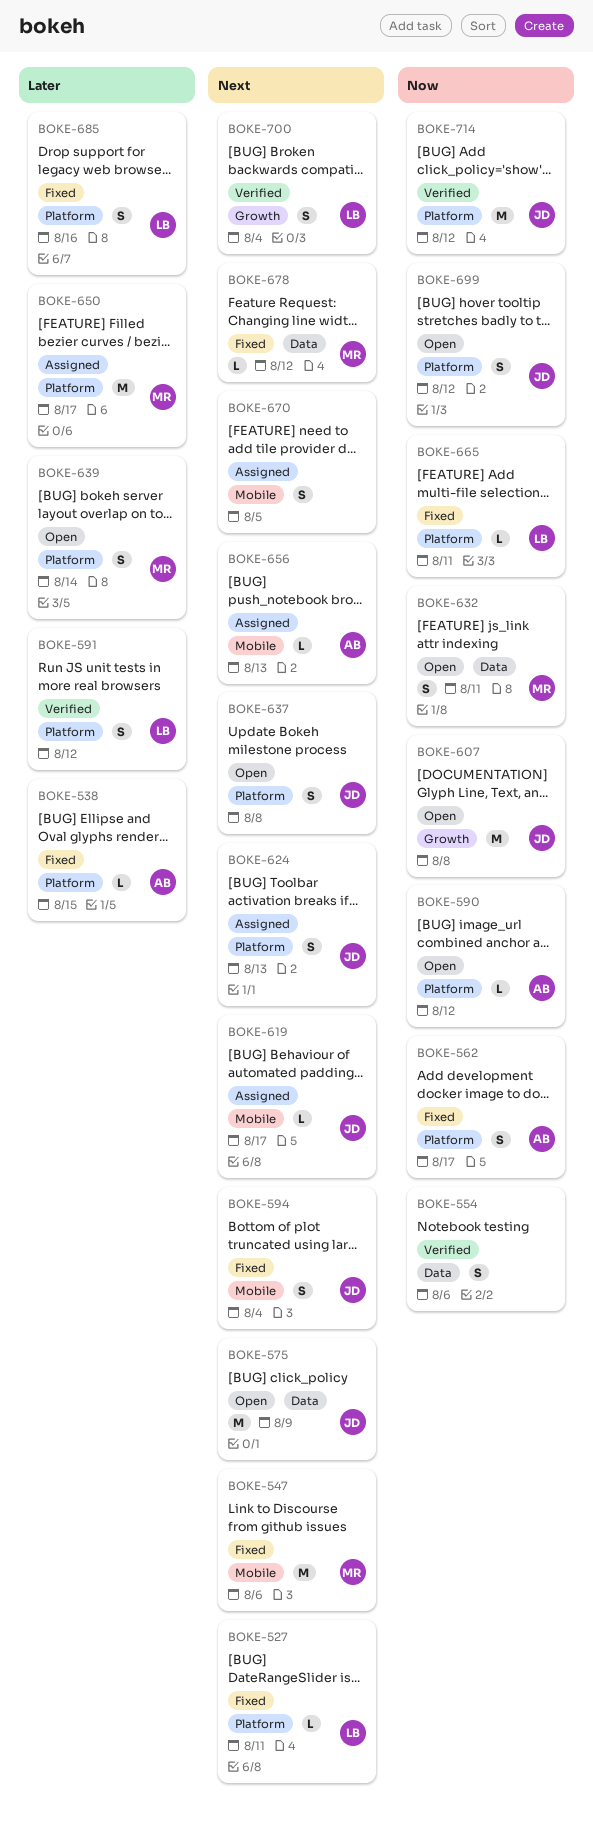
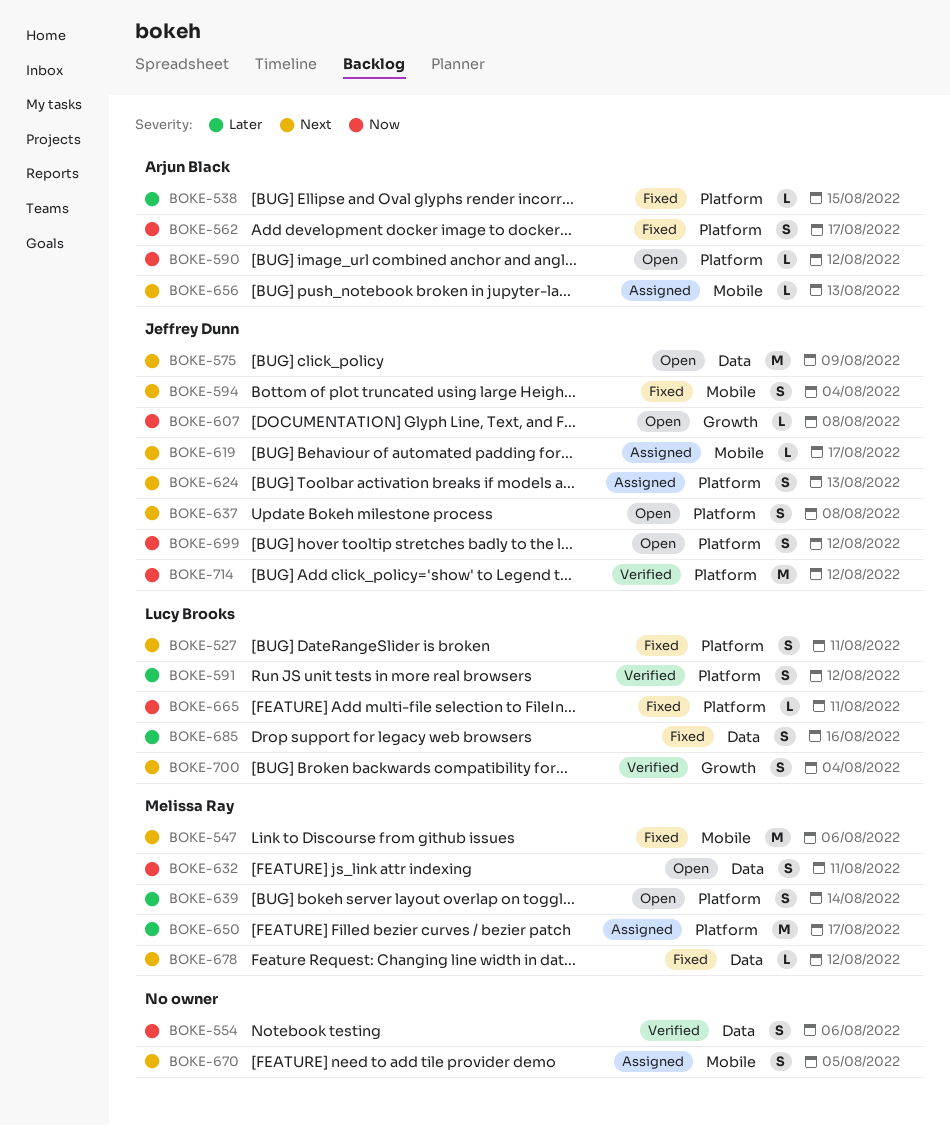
BOKE-527, estimate: L -> S
BOKE-607, estimate: M -> L
BOKE-685, label: Platform -> Data

